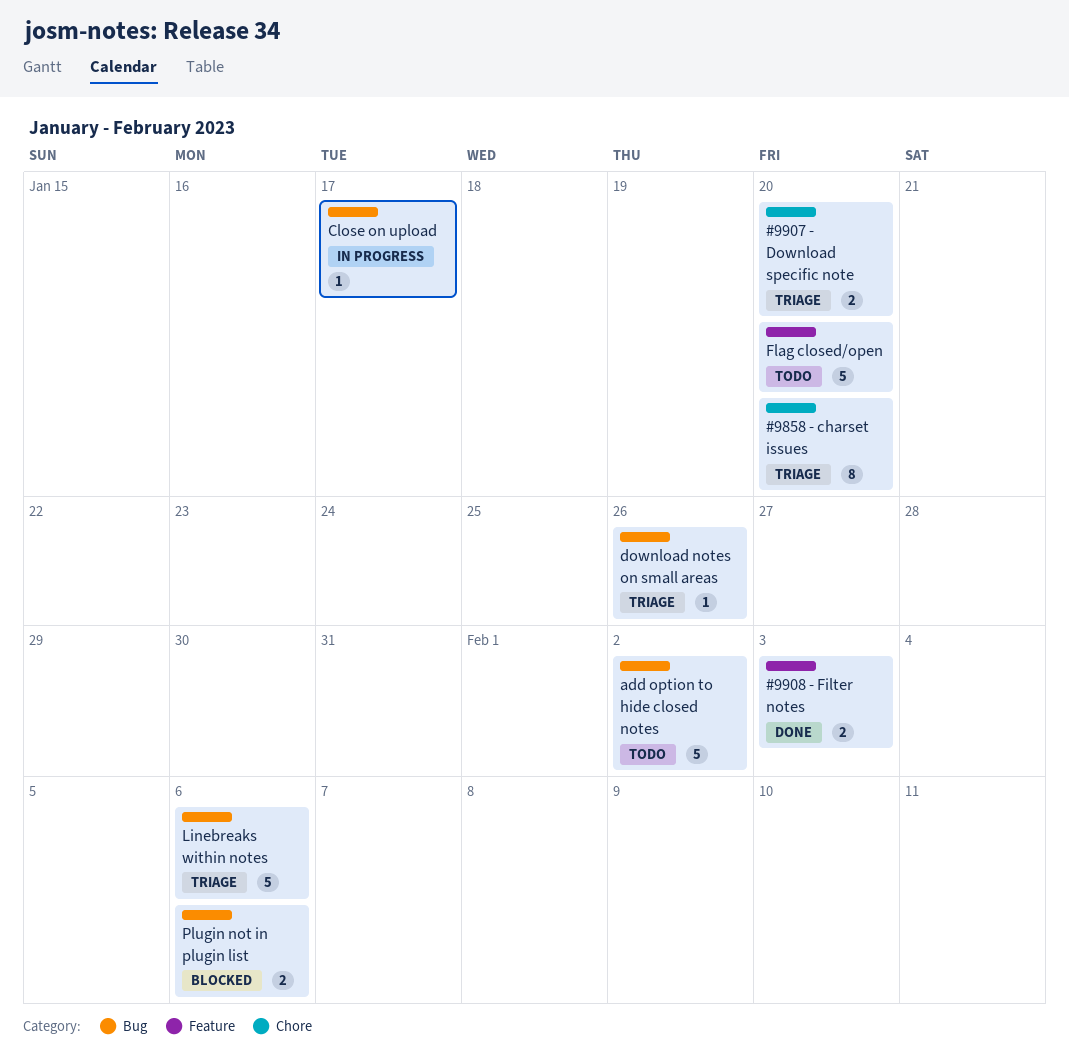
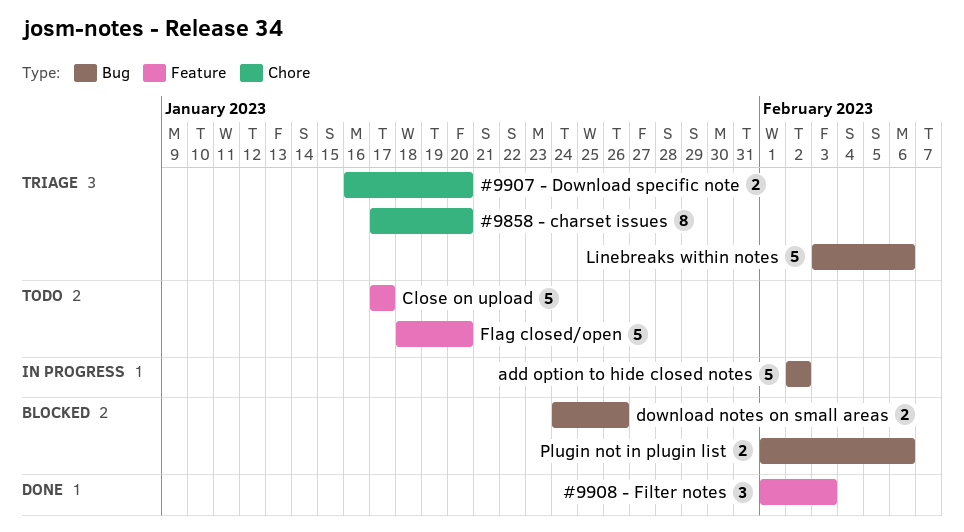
#9908 - Filter notes, estimate: 2 -> 3
add option to hide closed notes, status: Todo -> In progress
Close on upload, status: In progress -> Todo
Close on upload, label: Bug -> Feature
Close on upload, estimate: 1 -> 5
download notes on small areas, status: Triage -> Blocked
download notes on small areas, estimate: 1 -> 2

